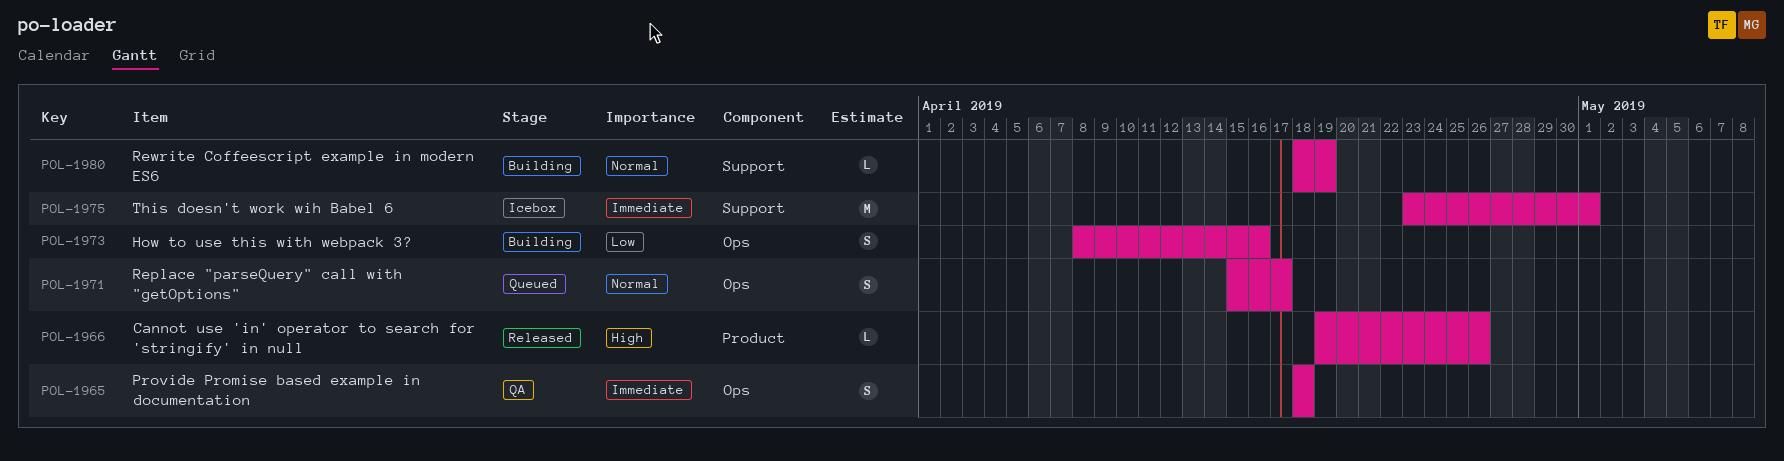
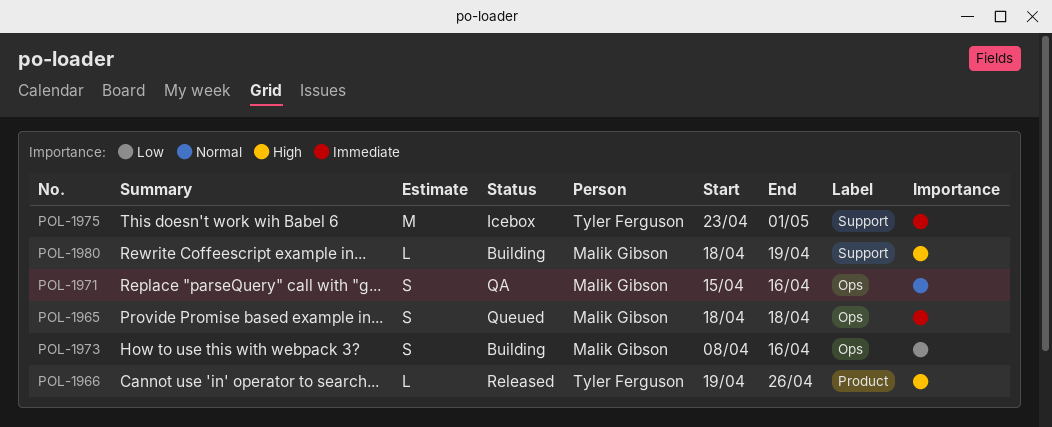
POL-1965, status: QA -> Queued
POL-1971, status: Queued -> QA
POL-1971, due: Apr 17 -> Apr 16
POL-1980, priority: Normal -> High

